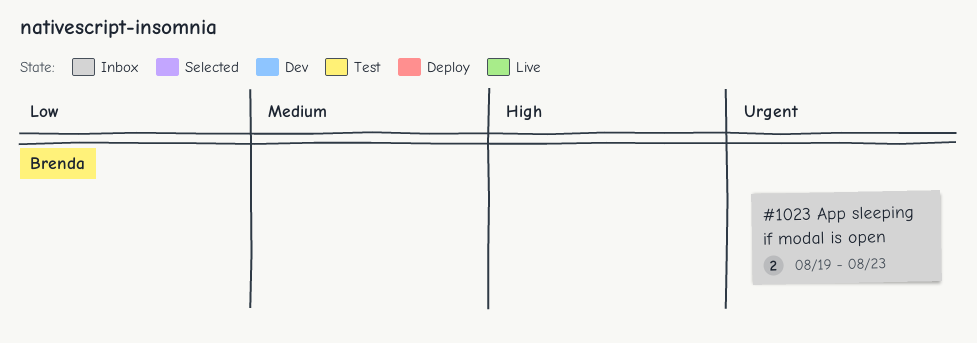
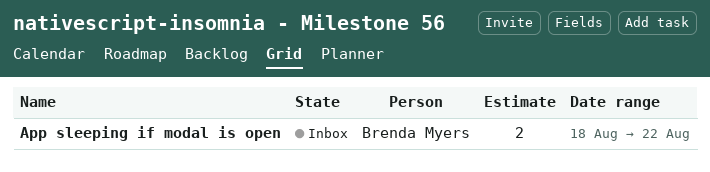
App sleeping if modal is open, start: Aug 19 -> Aug 18
App sleeping if modal is open, due: Aug 23 -> Aug 22

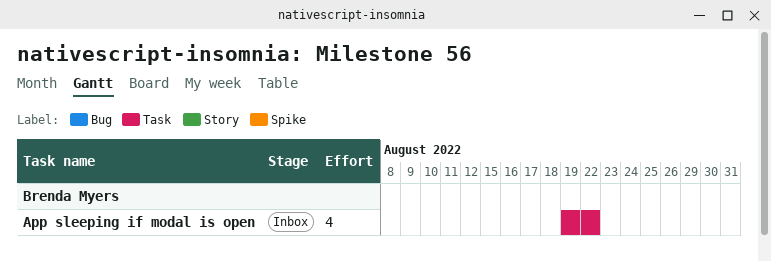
App sleeping if modal is open, estimate: 2 -> 4
App sleeping if modal is open, start: Aug 18 -> Aug 19

